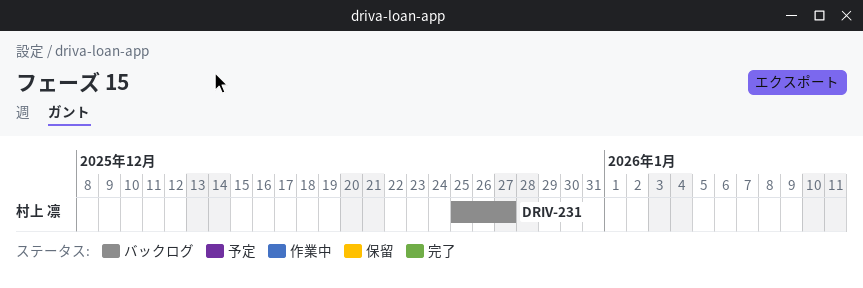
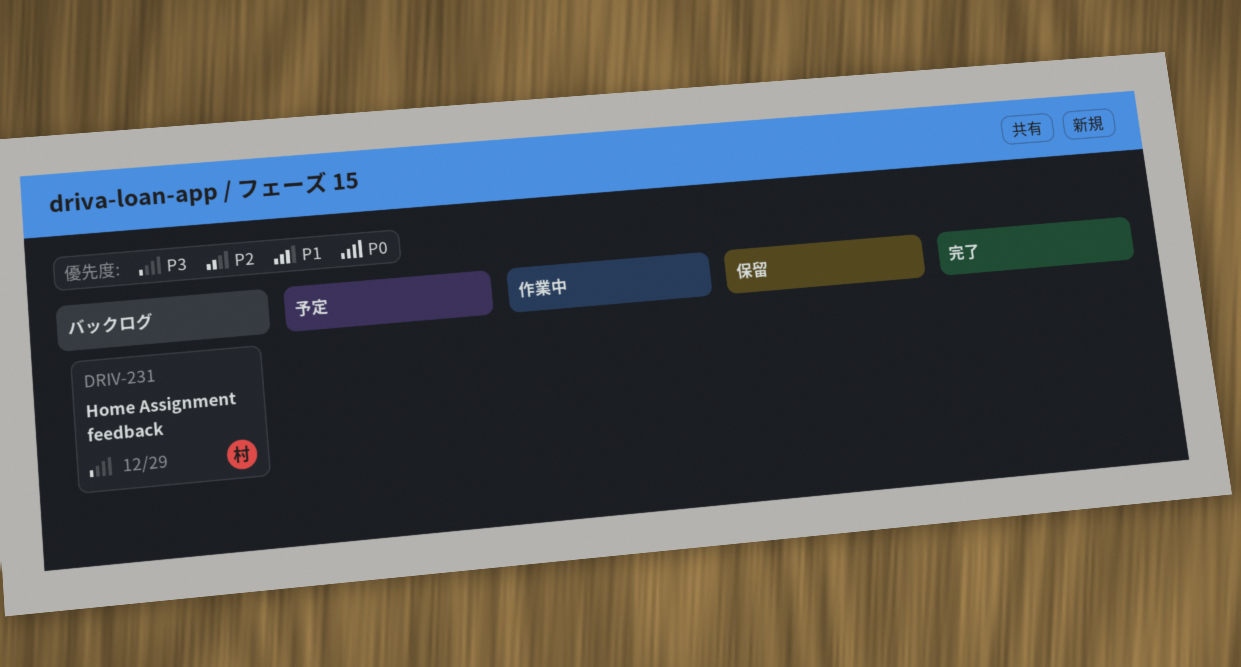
DRIV-231, due: Dec 27 -> Dec 29

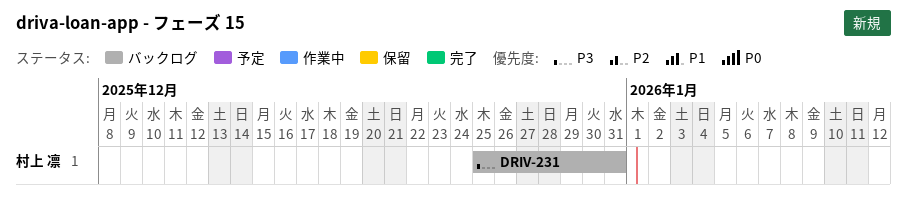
DRIV-231, due: Dec 29 -> Dec 31

